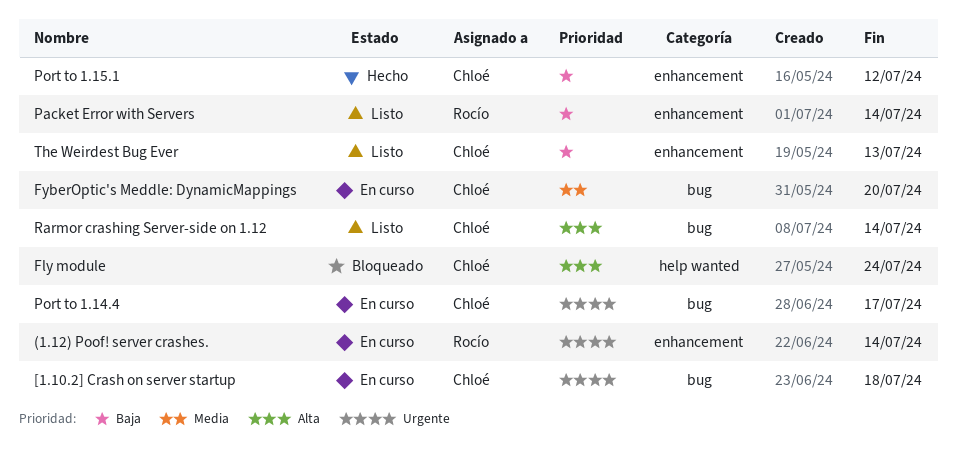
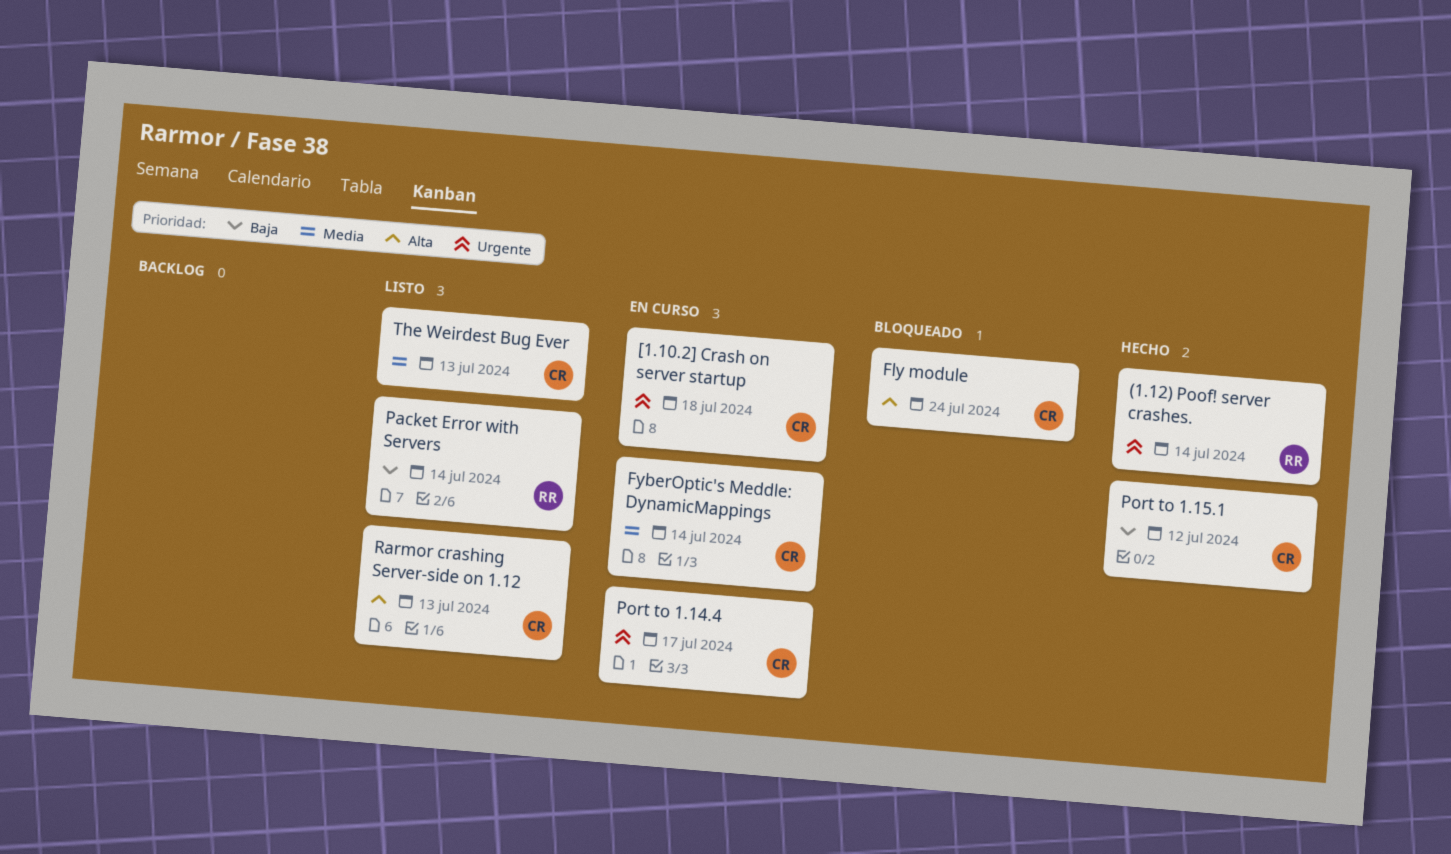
(1.12) Poof! server crashes., status: En curso -> Hecho
FyberOptic's Meddle: DynamicMappings, due: Jul 20 -> Jul 14
Rarmor crashing Server-side on 1.12, due: Jul 14 -> Jul 13
The Weirdest Bug Ever, priority: Baja -> Media

